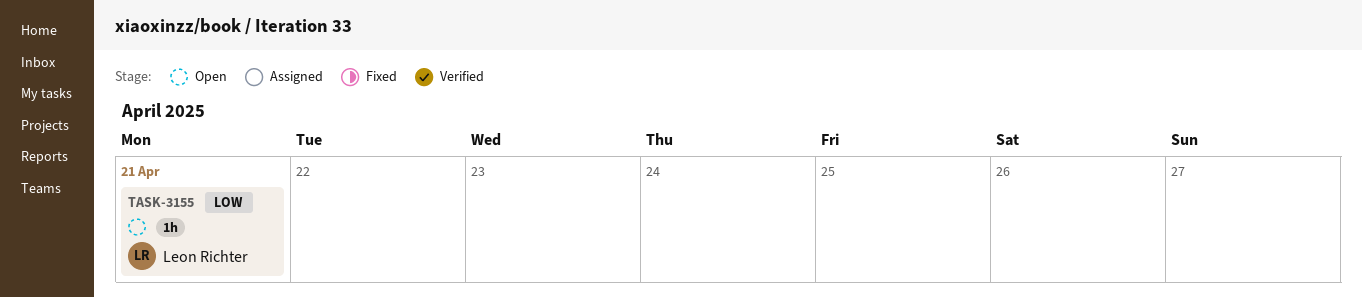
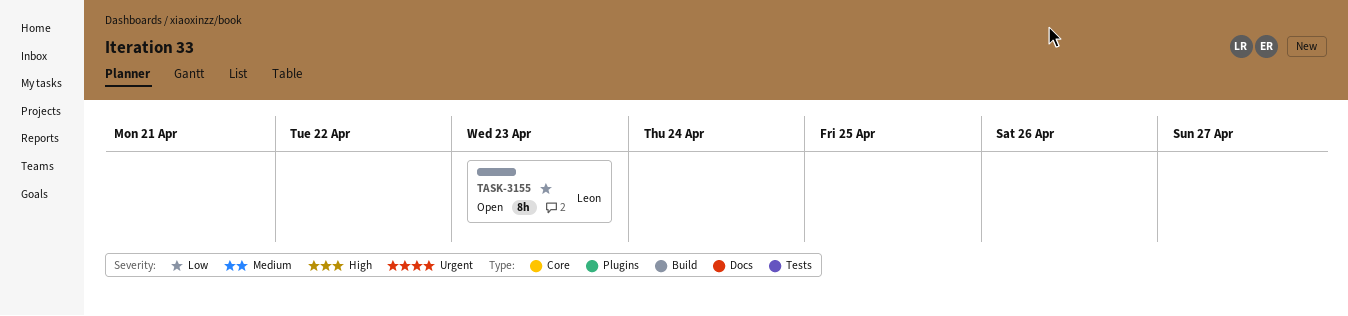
TASK-3155, estimate: 1h -> 8h
TASK-3155, due: Apr 21 -> Apr 23

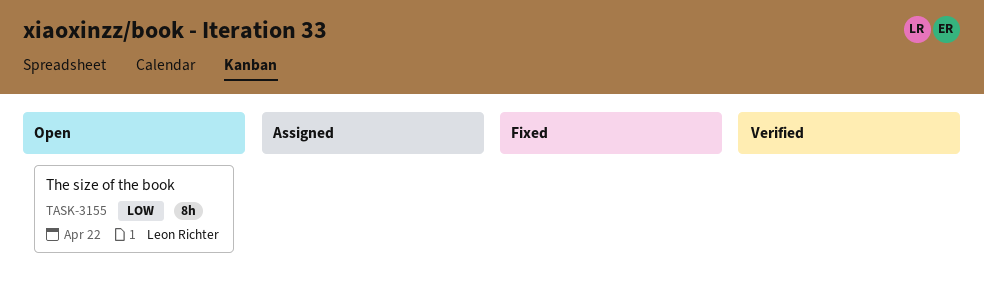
TASK-3155, due: Apr 23 -> Apr 22

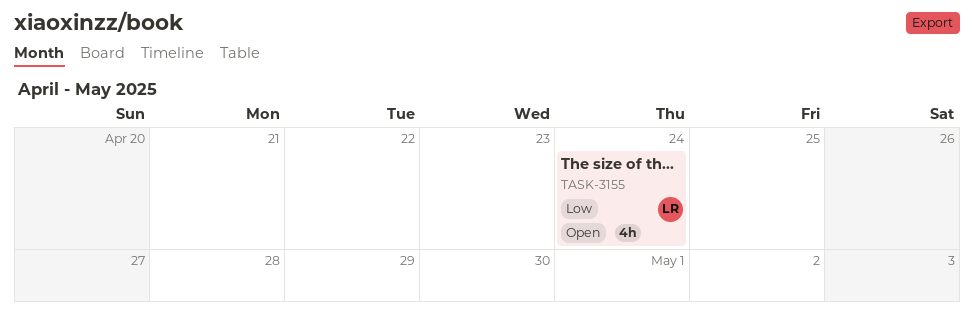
TASK-3155, estimate: 8h -> 4h
TASK-3155, due: Apr 22 -> Apr 24

